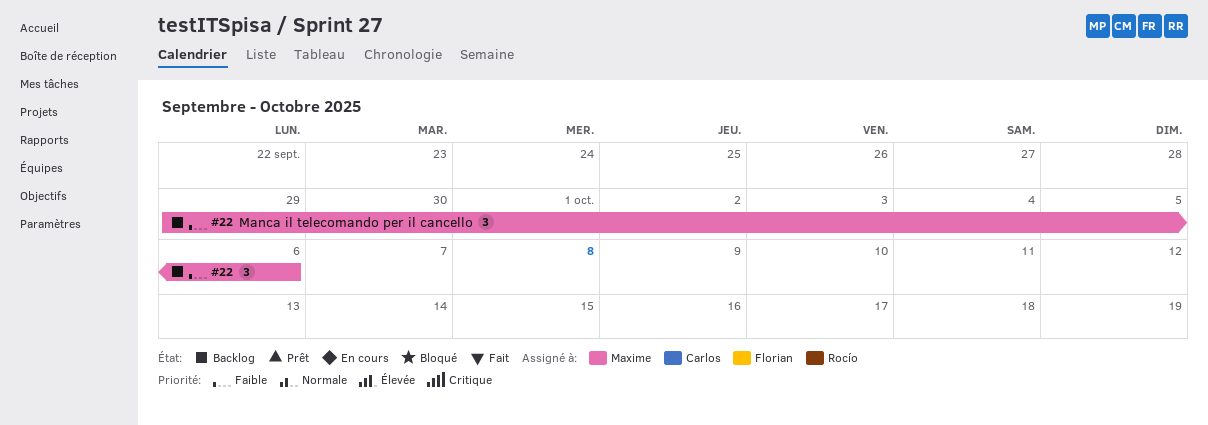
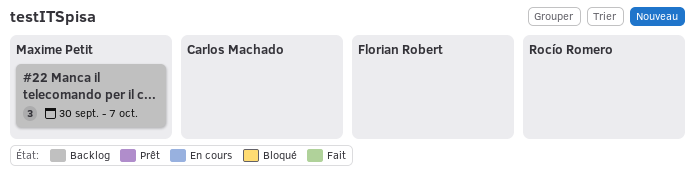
#22, start: Sep 29 -> Sep 30
#22, due: Oct 6 -> Oct 7

